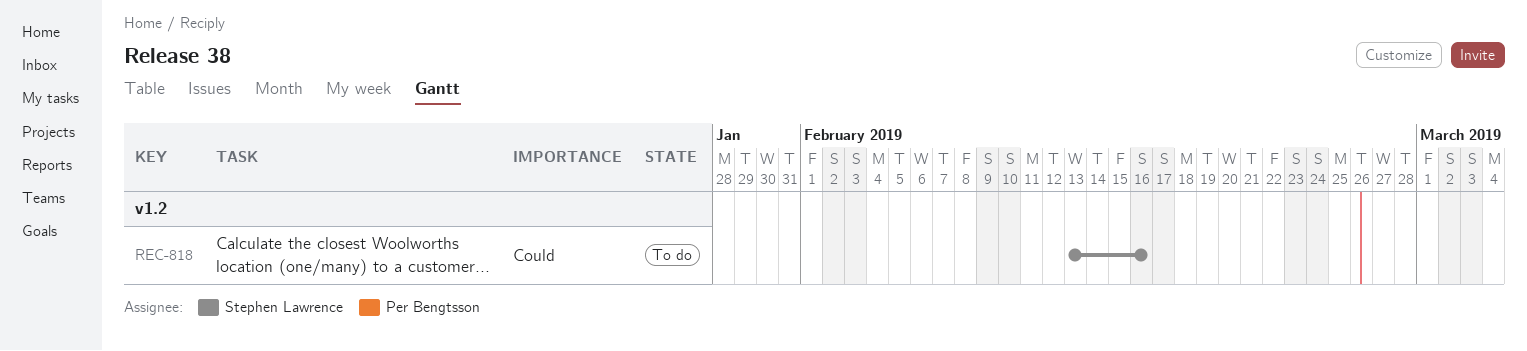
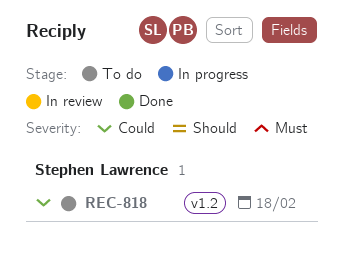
REC-818, due: Feb 16 -> Feb 18

